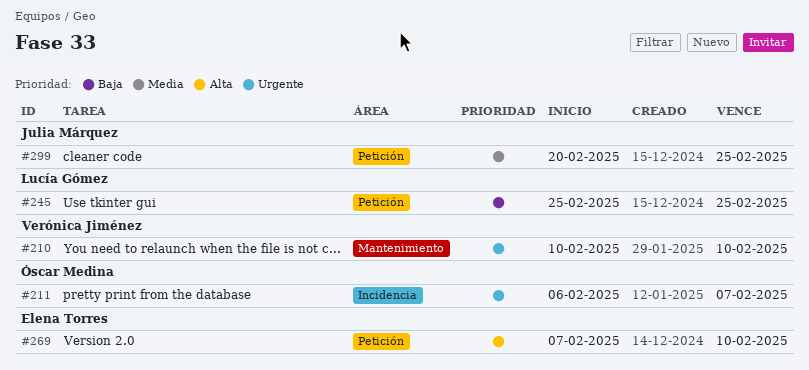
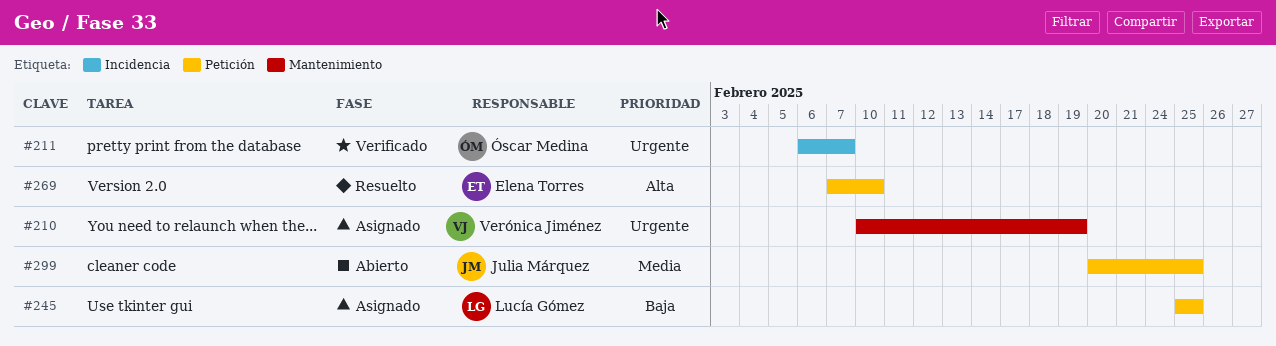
#210, due: Feb 10 -> Feb 19

